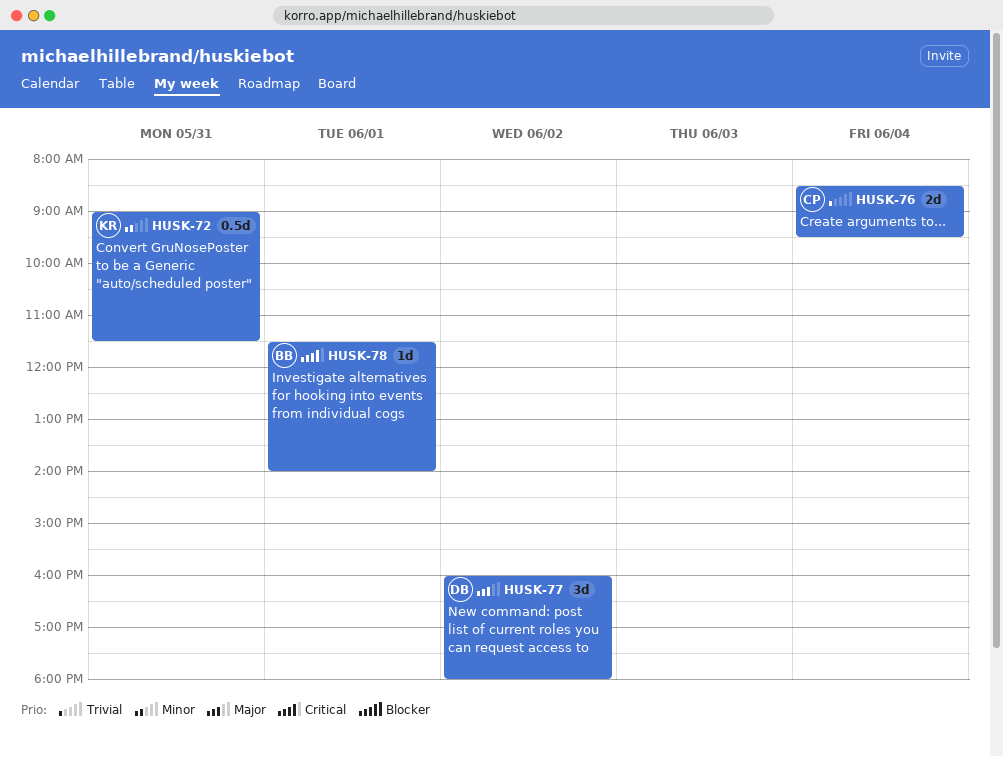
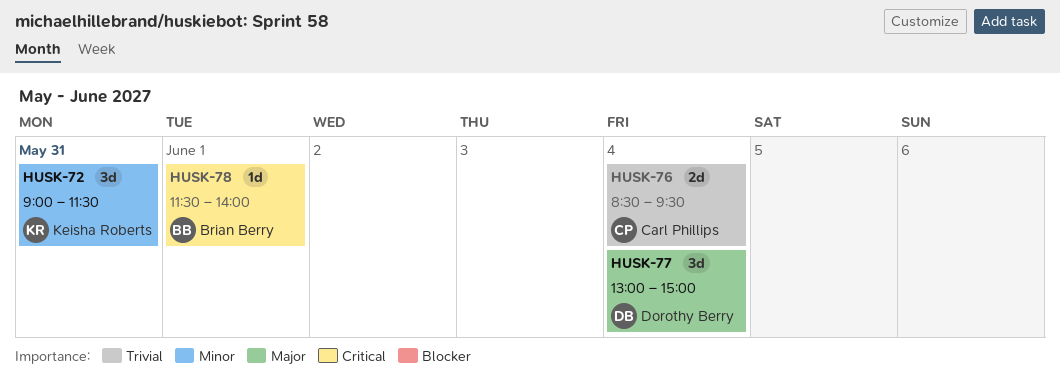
HUSK-72, estimate: 0.5d -> 3d
HUSK-77, day: Jun 2 -> Jun 4
HUSK-77, begins: 16:00 -> 13:00
HUSK-77, ends: 18:00 -> 15:00

